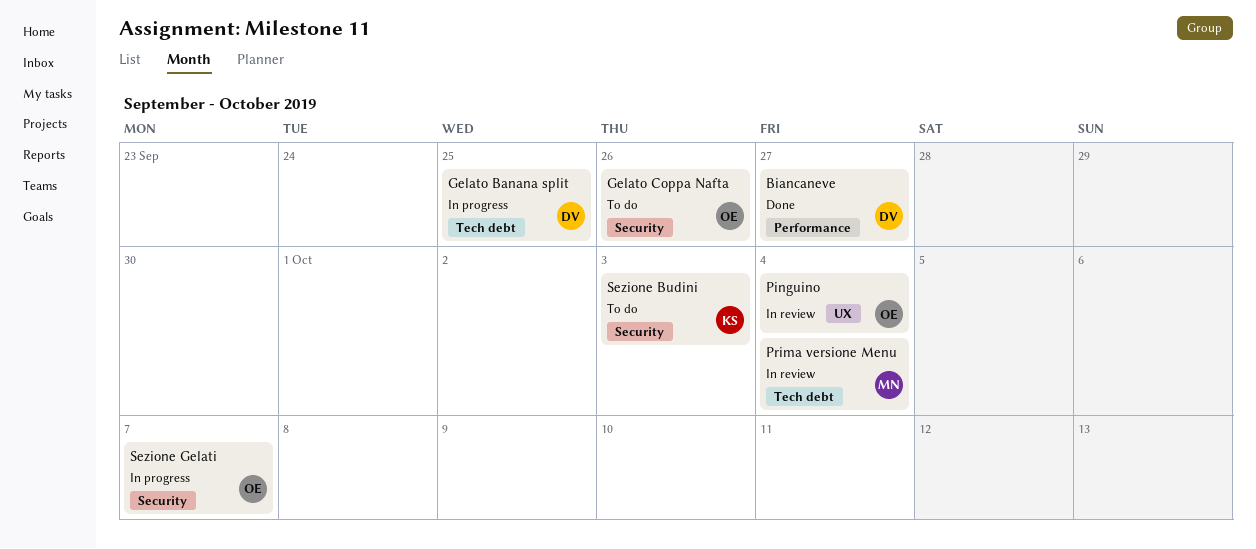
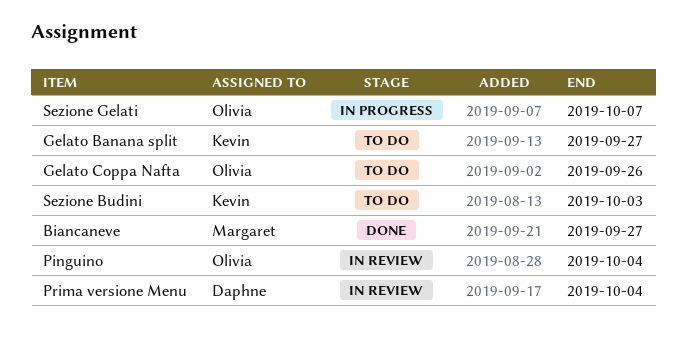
Biancaneve, owner: Daphne -> Margaret
Gelato Banana split, status: In progress -> To do
Gelato Banana split, owner: Daphne -> Kevin
Gelato Banana split, due: Sep 25 -> Sep 27
Prima versione Menu, owner: Margaret -> Daphne

